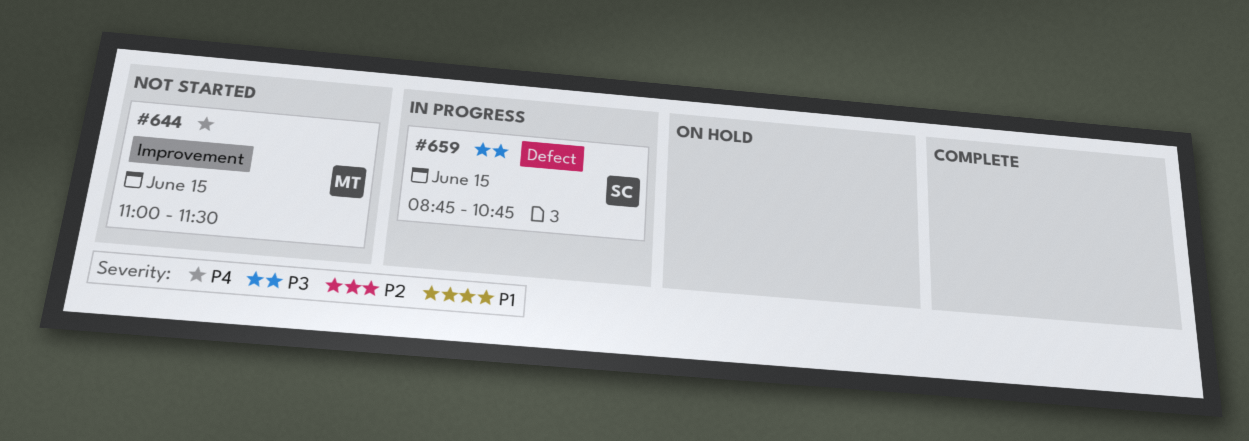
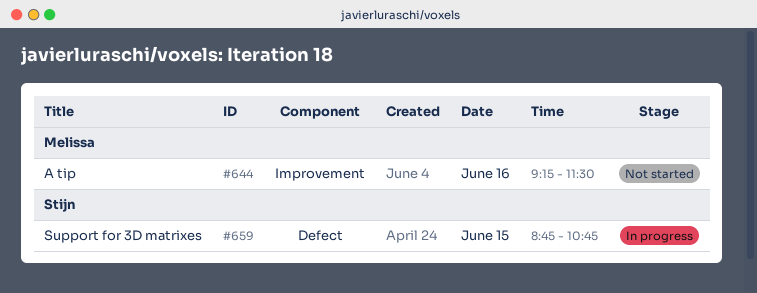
#644, day: Jun 15 -> Jun 16
#644, begins: 11:00 -> 09:15

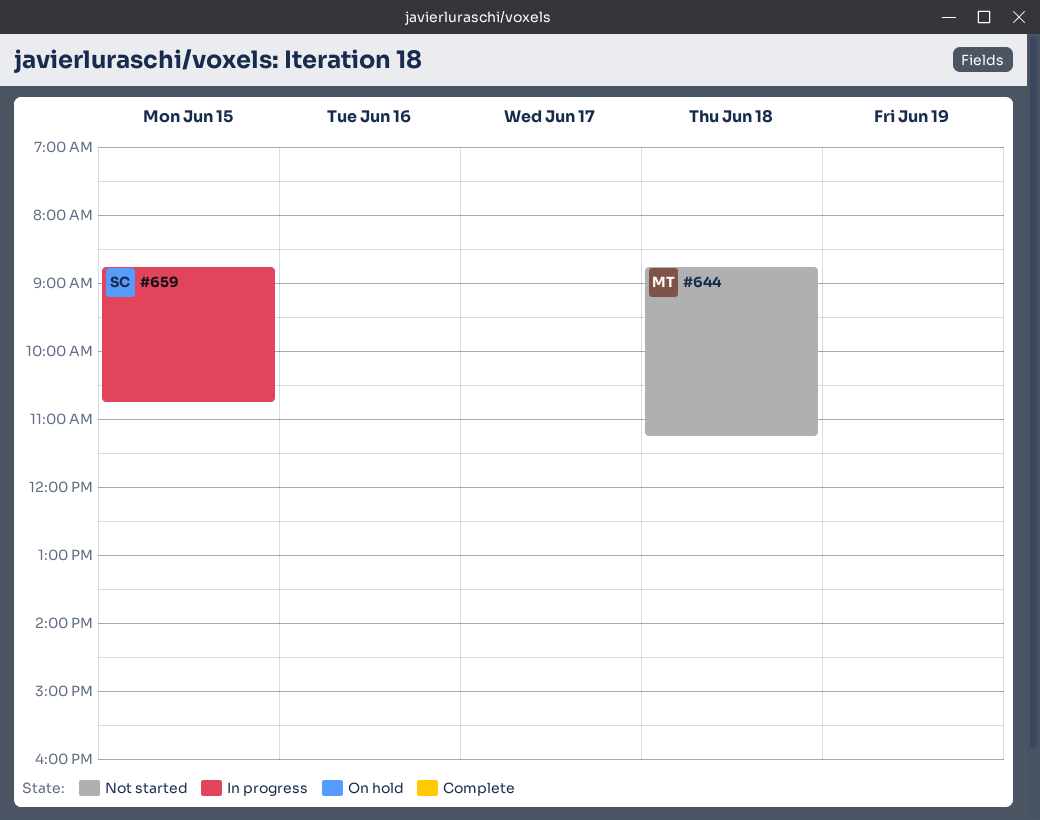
#644, day: Jun 16 -> Jun 18
#644, begins: 09:15 -> 08:45
#644, ends: 11:30 -> 11:15

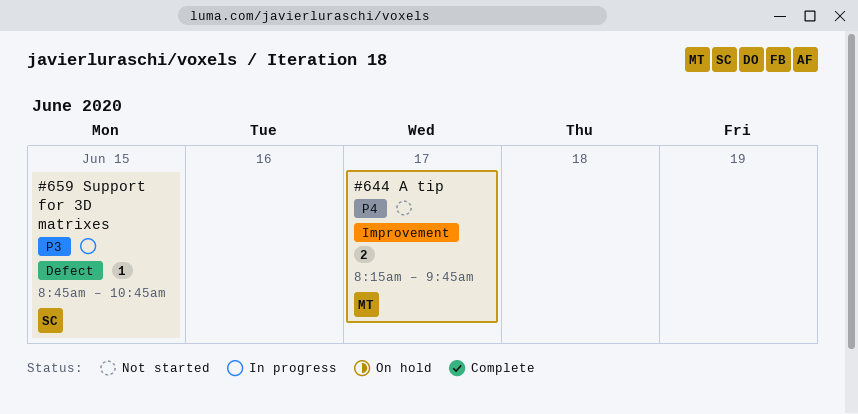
#644, day: Jun 18 -> Jun 17
#644, begins: 08:45 -> 08:15
#644, ends: 11:15 -> 09:45

